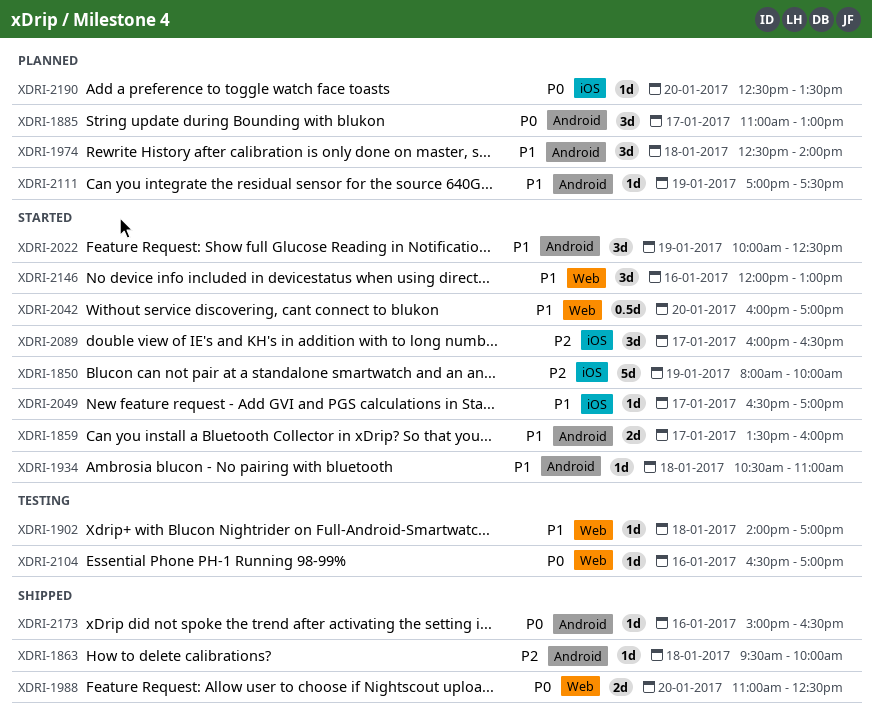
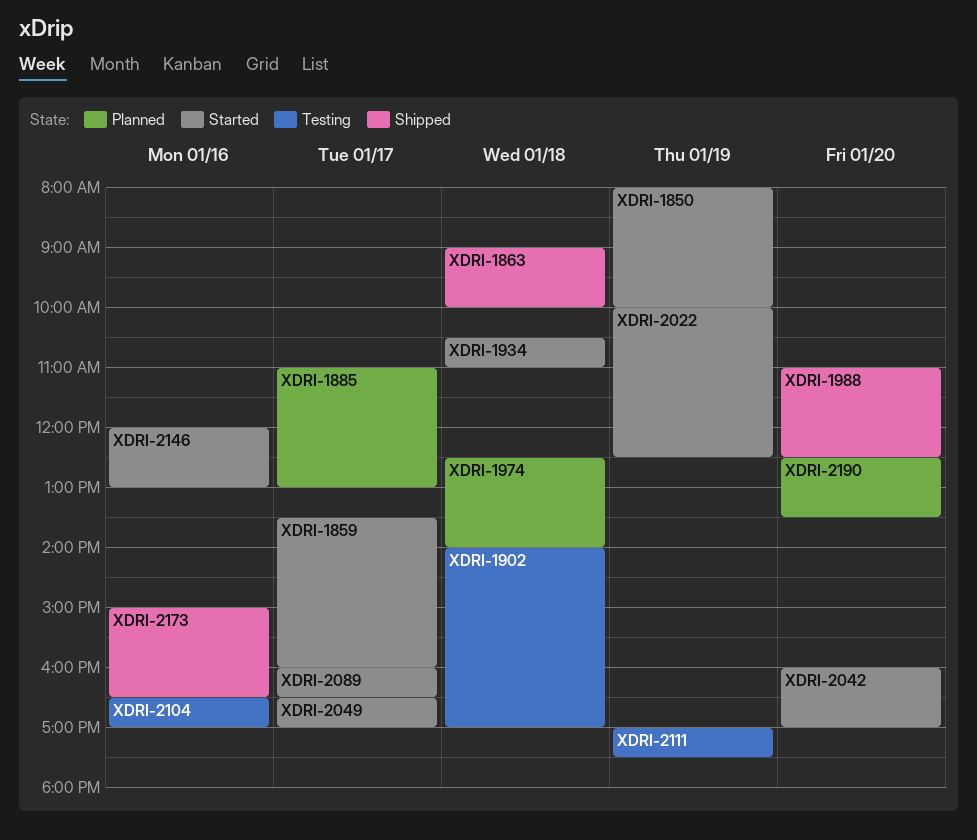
XDRI-1863, begins: 09:30 -> 09:00
XDRI-2111, status: Planned -> Testing

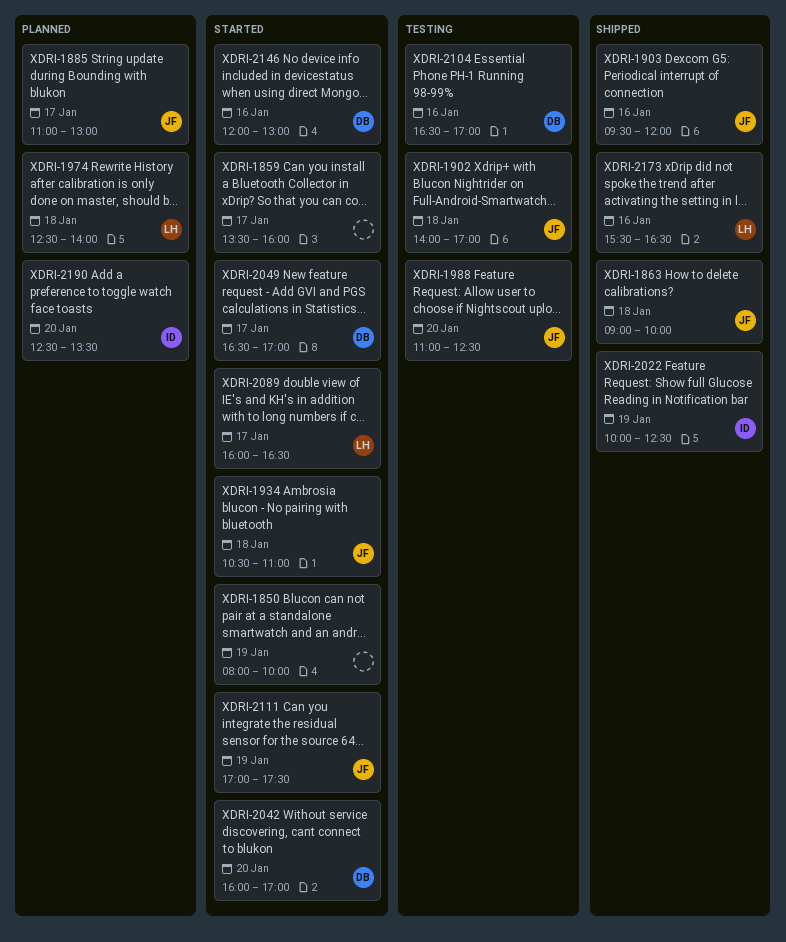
XDRI-1903: none -> present
XDRI-1988, status: Shipped -> Testing
XDRI-2022, status: Started -> Shipped
XDRI-2111, status: Testing -> Started
XDRI-2173, begins: 15:00 -> 15:30

